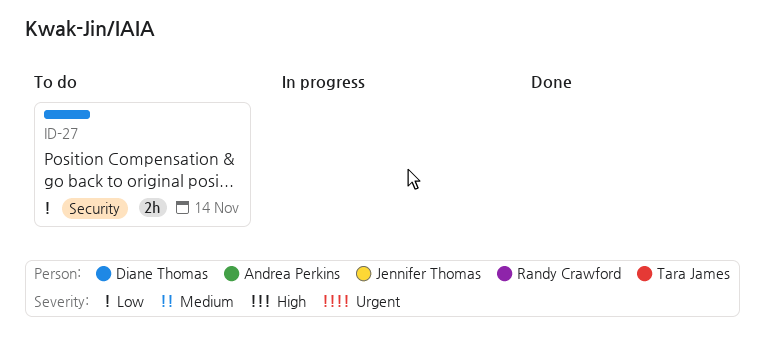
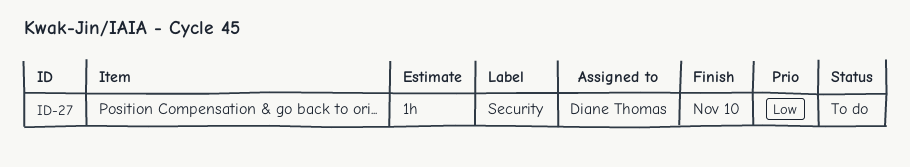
ID-27, estimate: 2h -> 1h
ID-27, due: Nov 14 -> Nov 10

